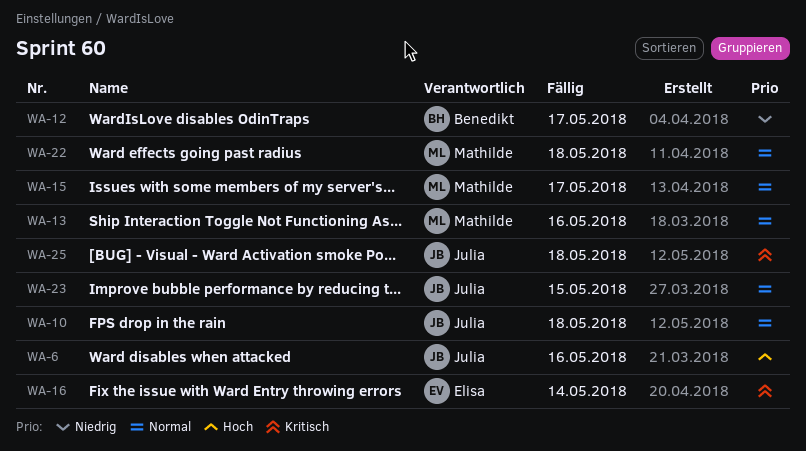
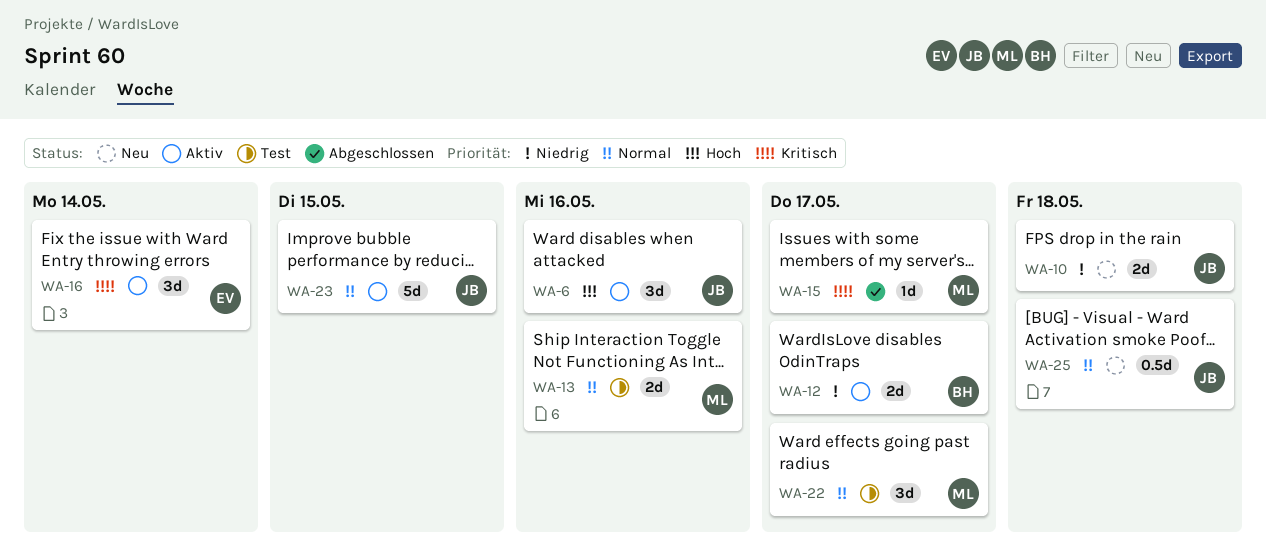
WA-10, priority: Normal -> Niedrig
WA-15, priority: Normal -> Kritisch
WA-22, due: May 18 -> May 17
WA-25, priority: Kritisch -> Normal

